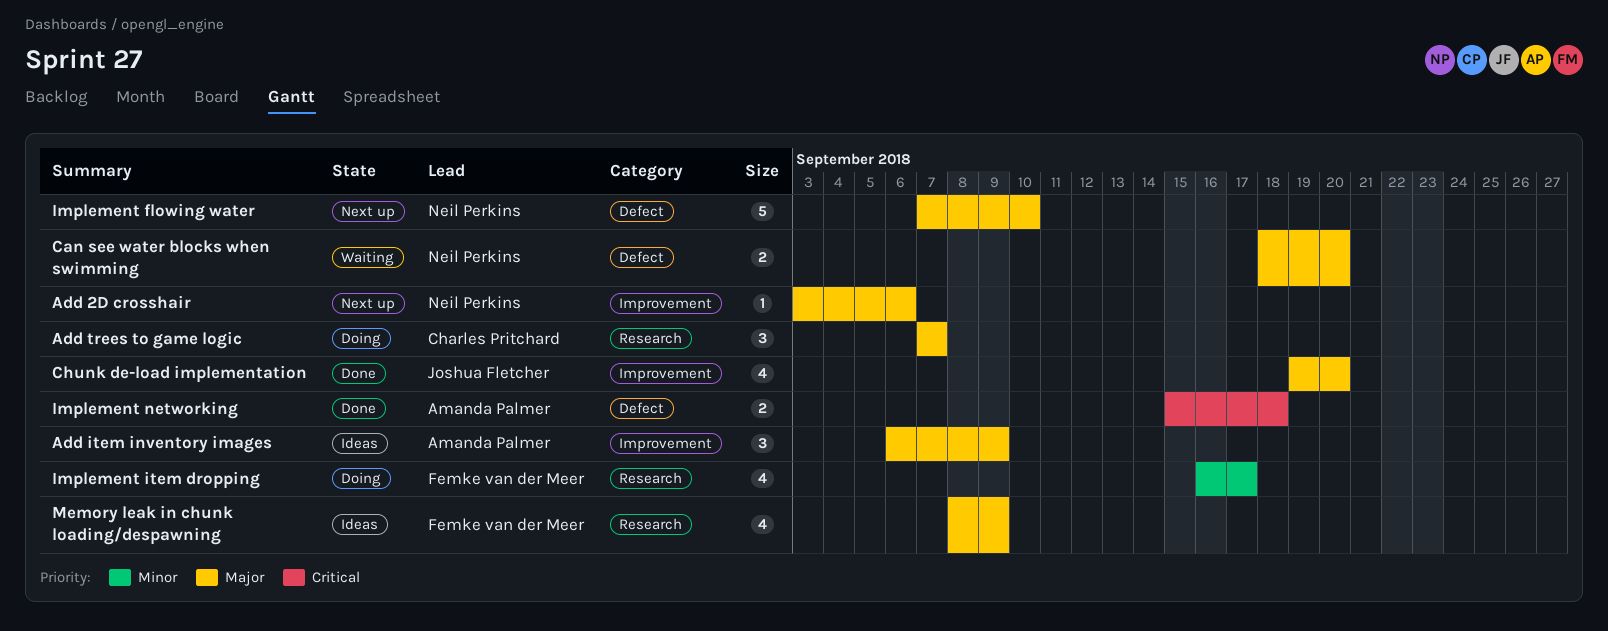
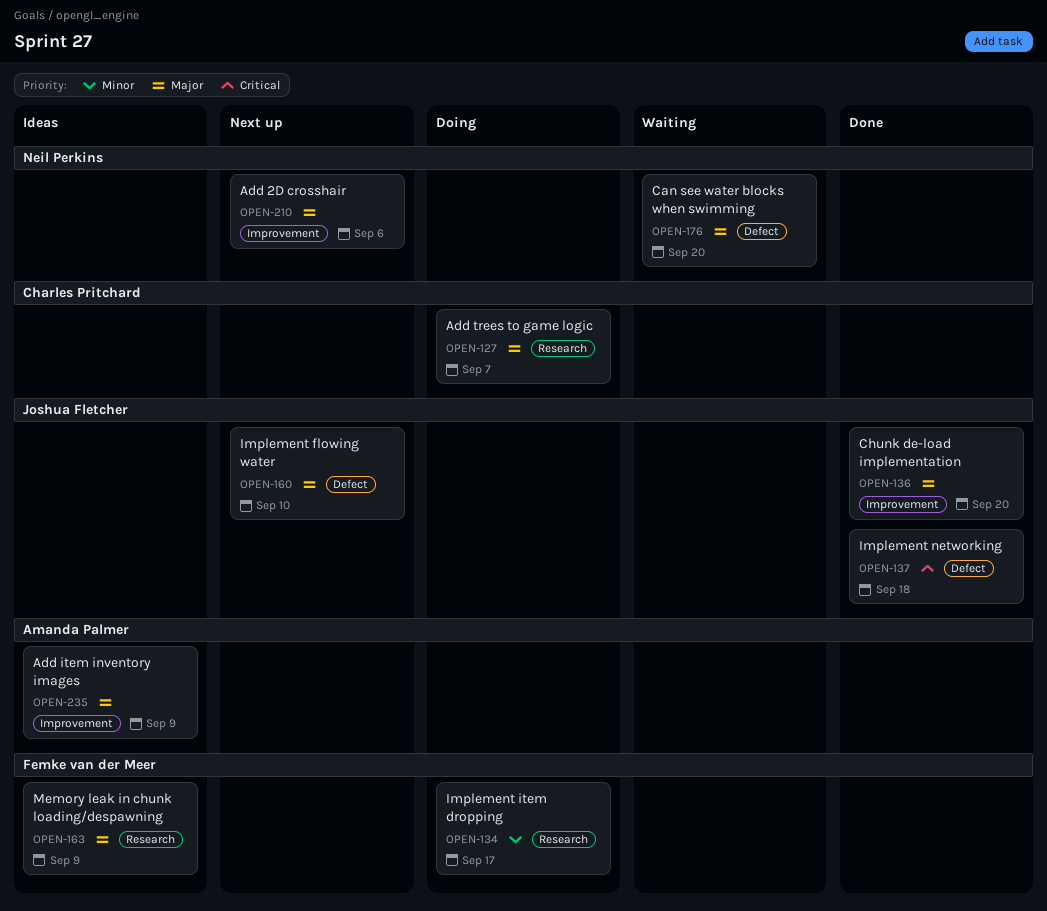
Implement flowing water, owner: Neil Perkins -> Joshua Fletcher
Implement networking, owner: Amanda Palmer -> Joshua Fletcher

